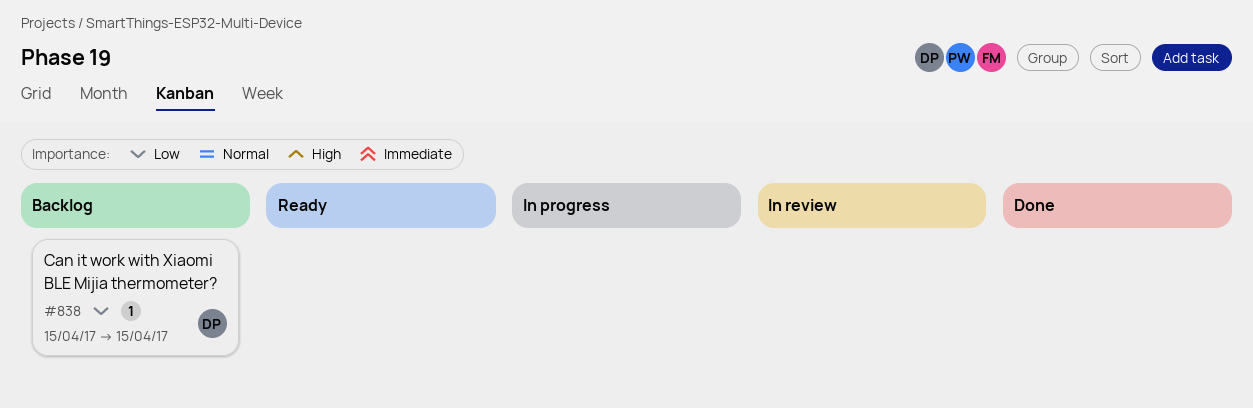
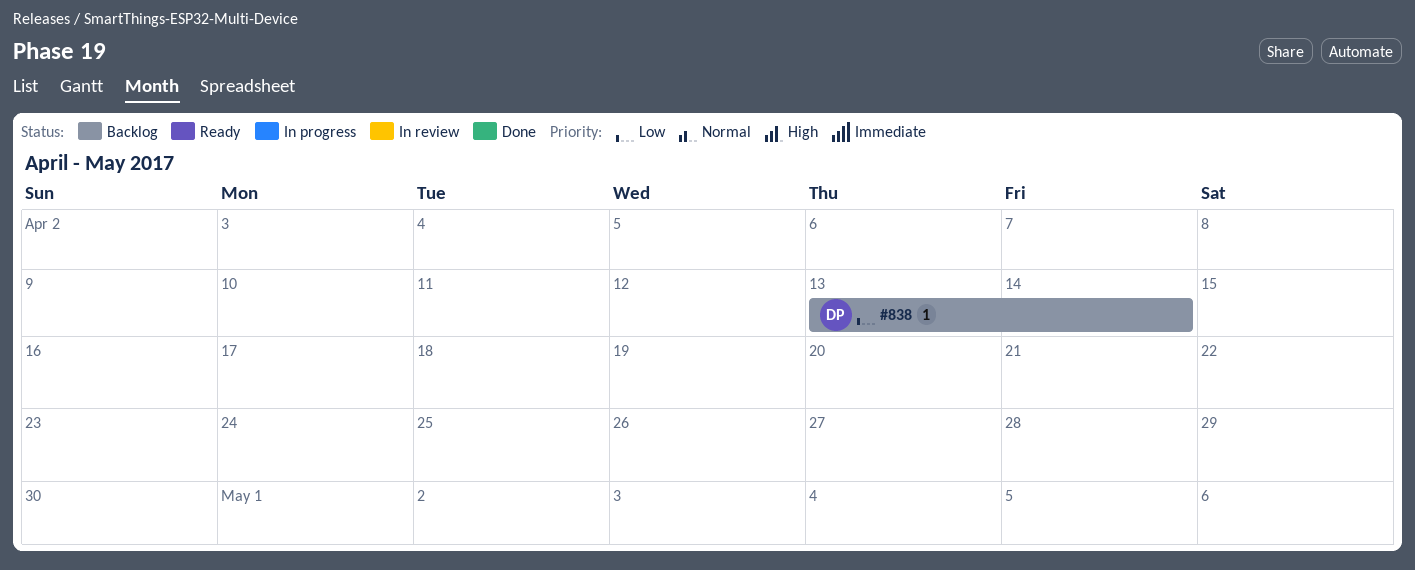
#838, start: Apr 15 -> Apr 13
#838, due: Apr 15 -> Apr 14

